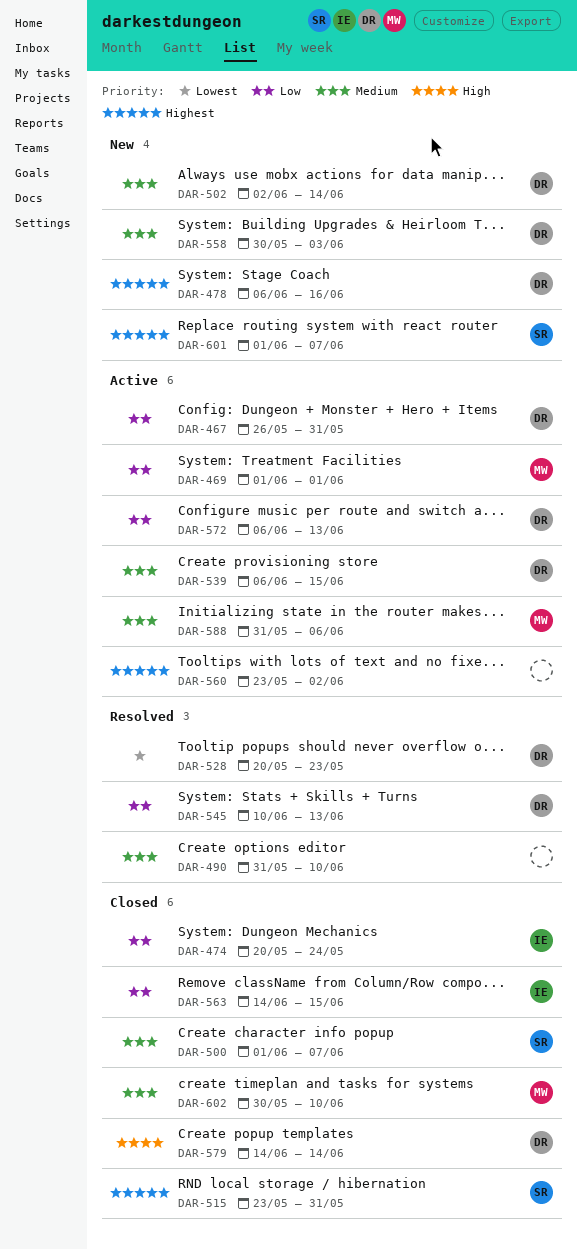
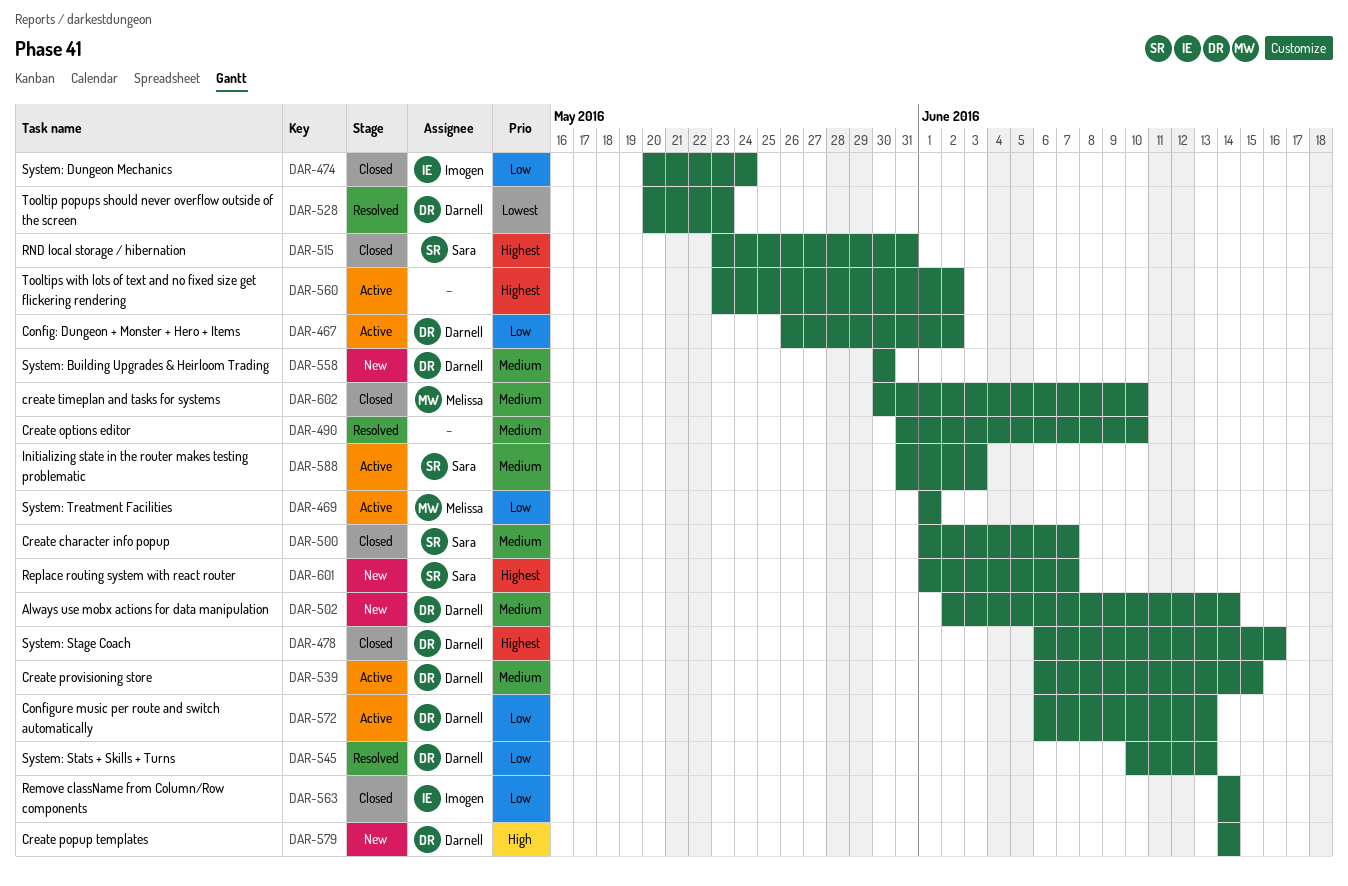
DAR-467, due: May 31 -> Jun 2
DAR-478, status: New -> Closed
DAR-558, due: Jun 3 -> May 30
DAR-563, due: Jun 15 -> Jun 14
DAR-579, status: Closed -> New
DAR-588, owner: Melissa -> Sara
DAR-588, due: Jun 6 -> Jun 3

